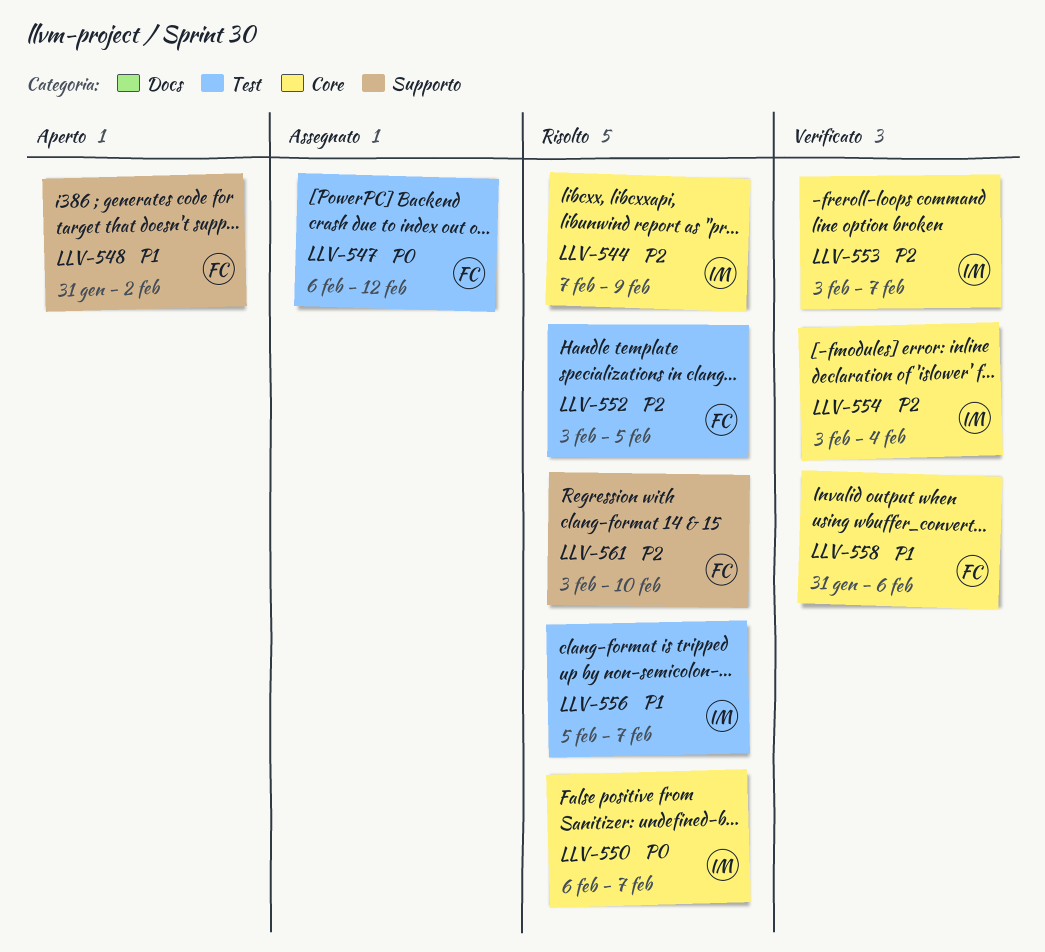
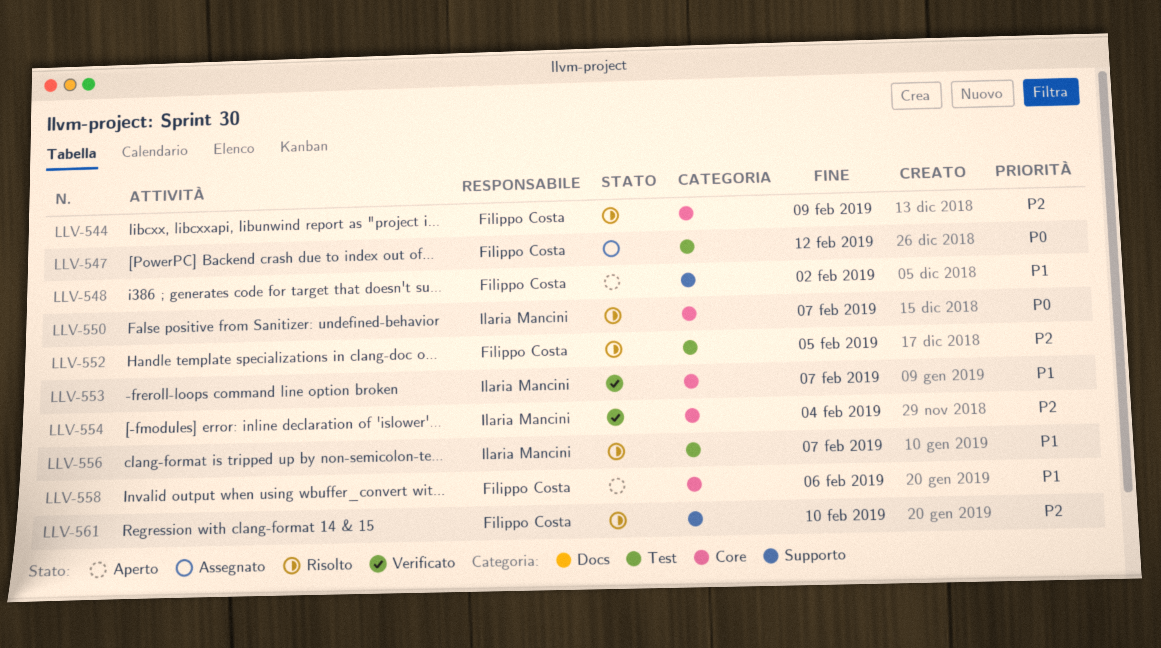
LLV-544, owner: Ilaria Mancini -> Filippo Costa
LLV-553, priority: P2 -> P1
LLV-558, status: Verificato -> Aperto

